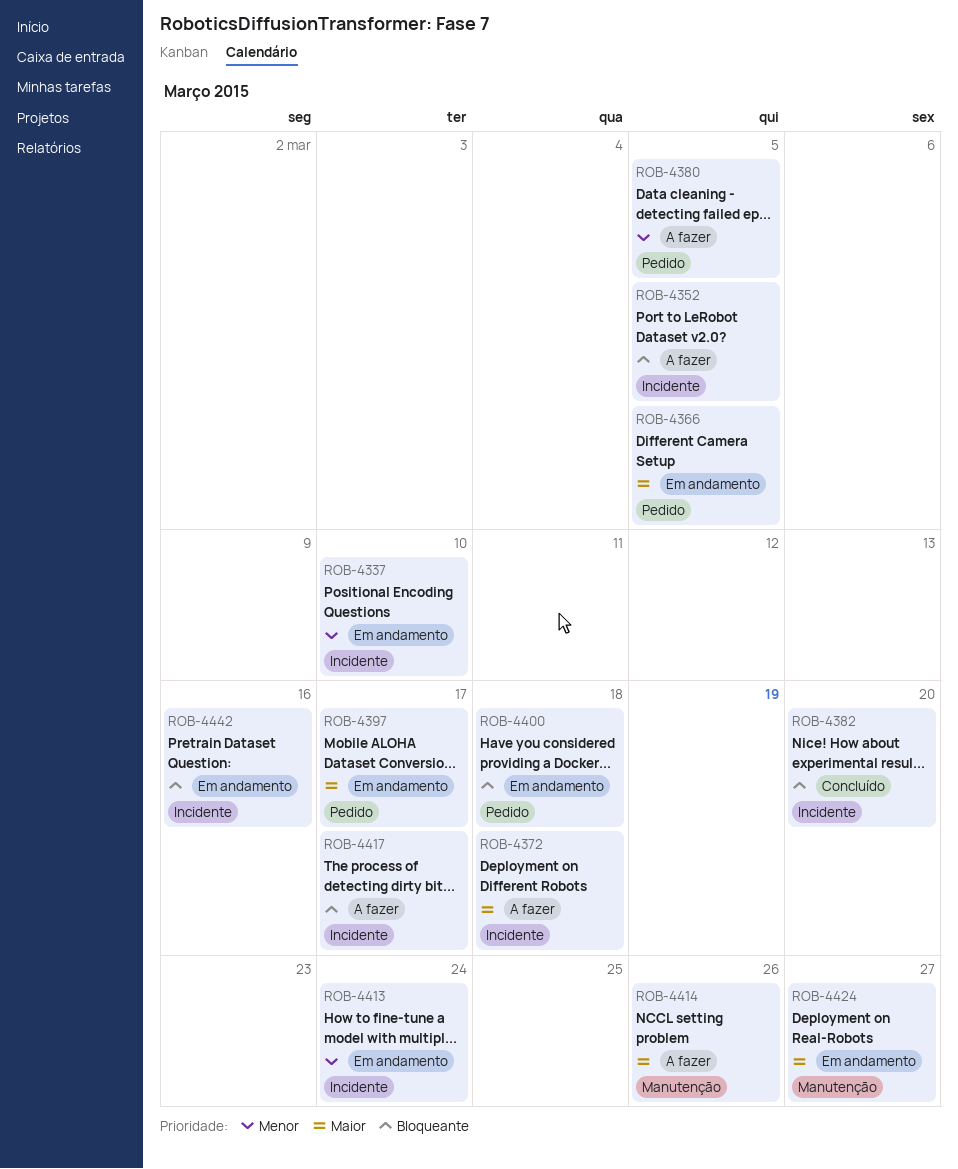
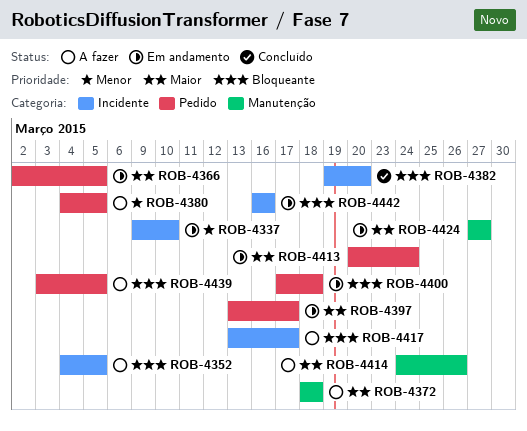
ROB-4372, label: Incidente -> Manutenção
ROB-4413, priority: Menor -> Maior
ROB-4413, label: Incidente -> Pedido
ROB-4439: none -> present

